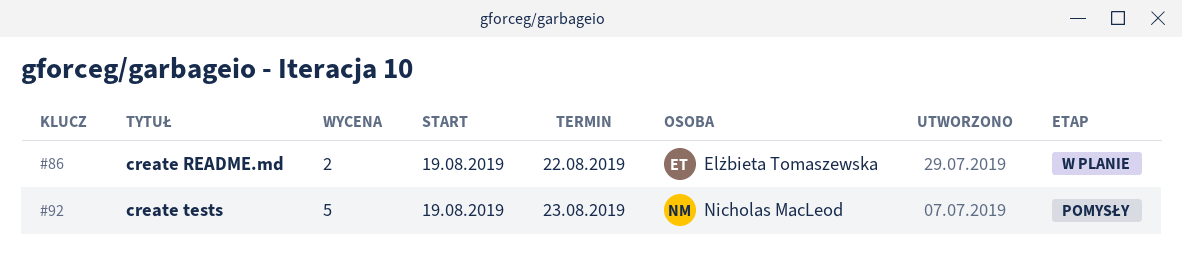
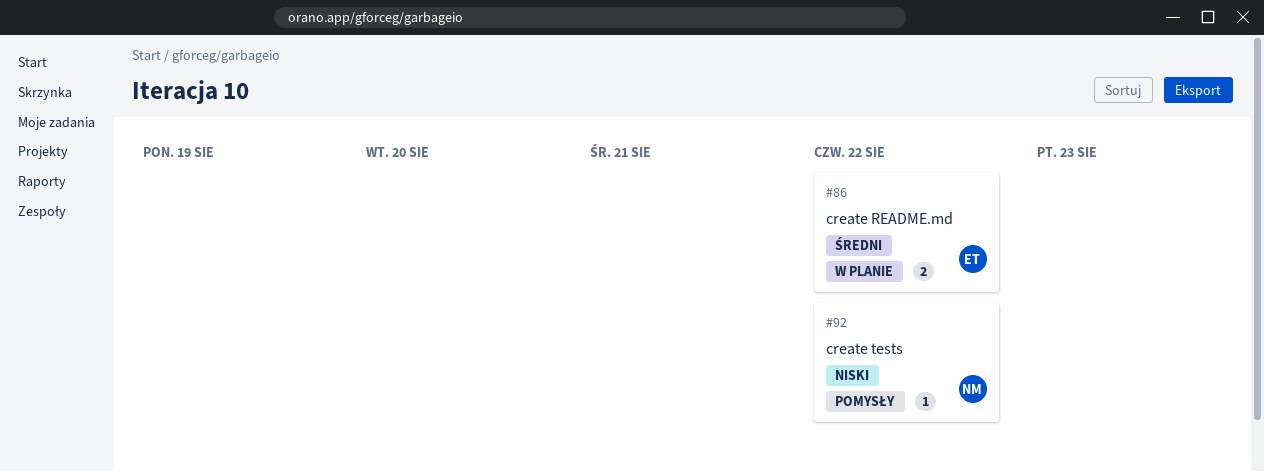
#92, estimate: 5 -> 1
#92, due: Aug 23 -> Aug 22

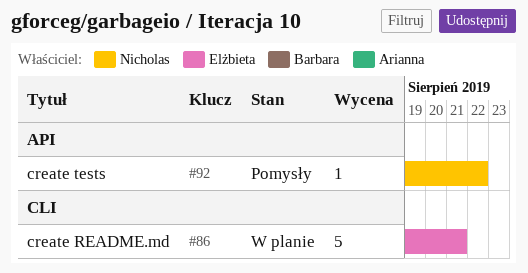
#86, estimate: 2 -> 5
#86, due: Aug 22 -> Aug 21

